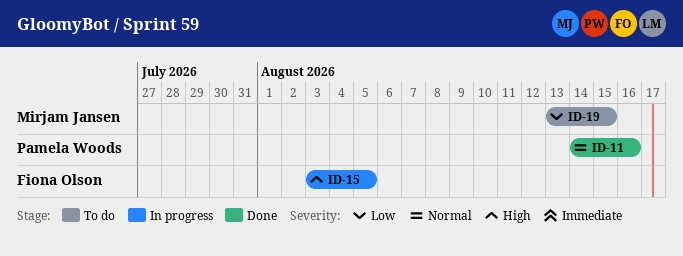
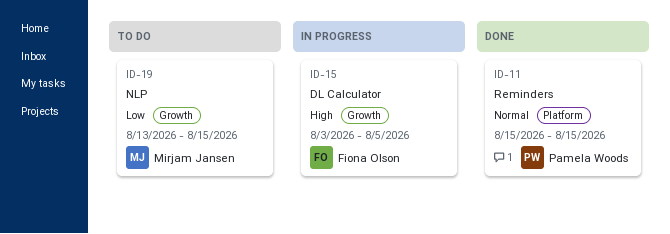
ID-11, start: Aug 14 -> Aug 15
ID-11, due: Aug 16 -> Aug 15

